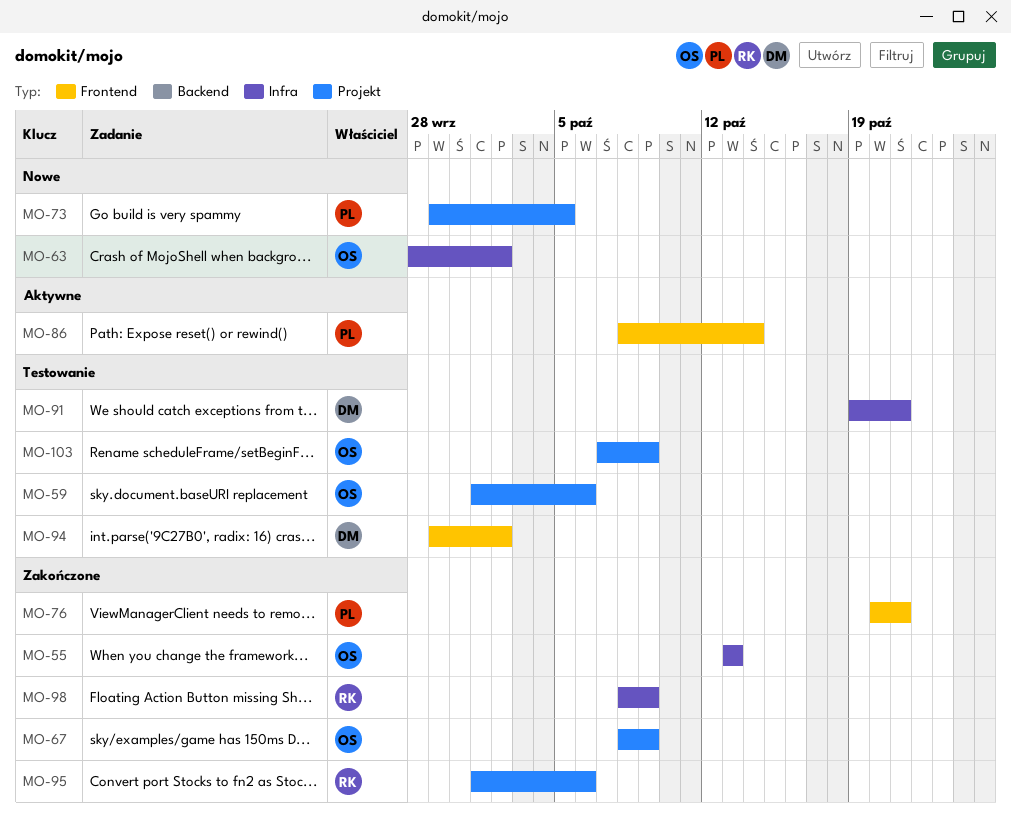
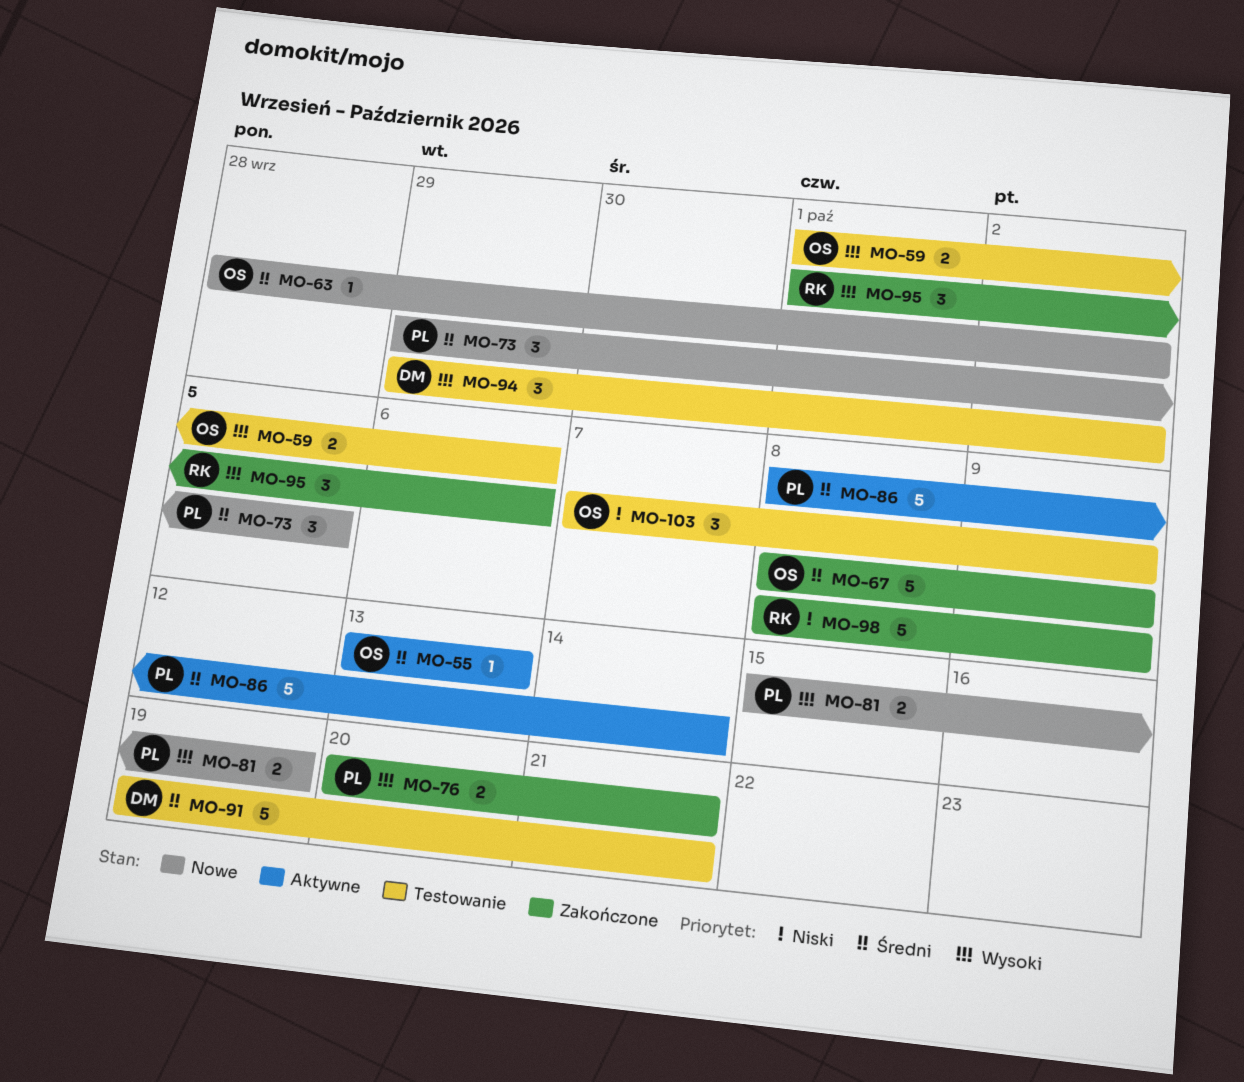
MO-55, status: Zakończone -> Aktywne
MO-81: none -> present

